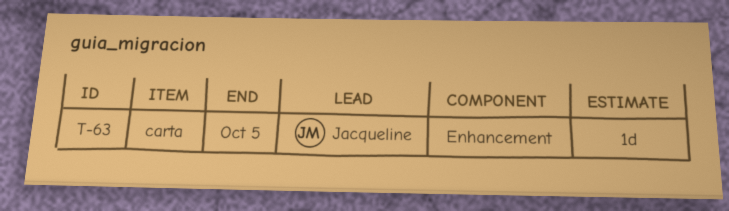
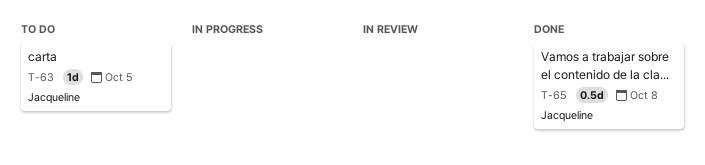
T-65: none -> present

